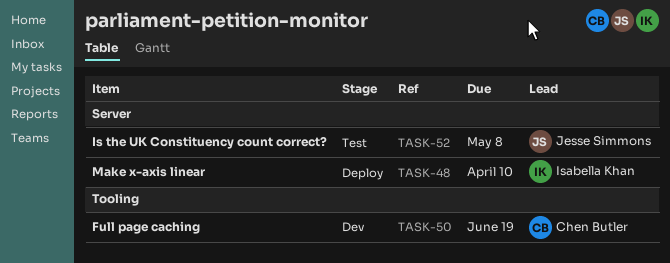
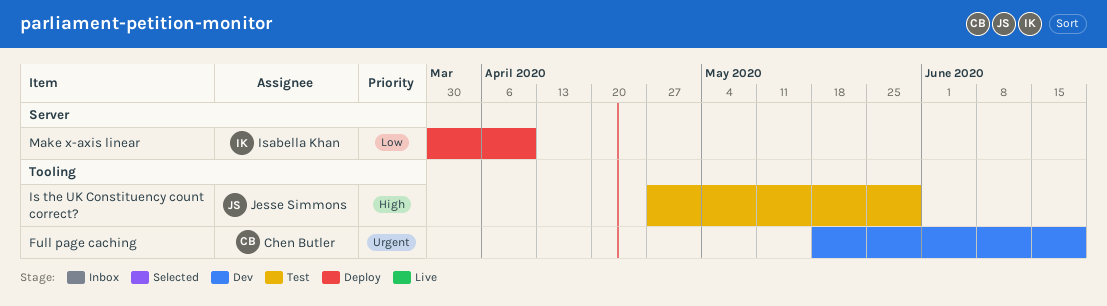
Is the UK Constituency count correct?, label: Server -> Tooling
Is the UK Constituency count correct?, due: May 8 -> May 29

